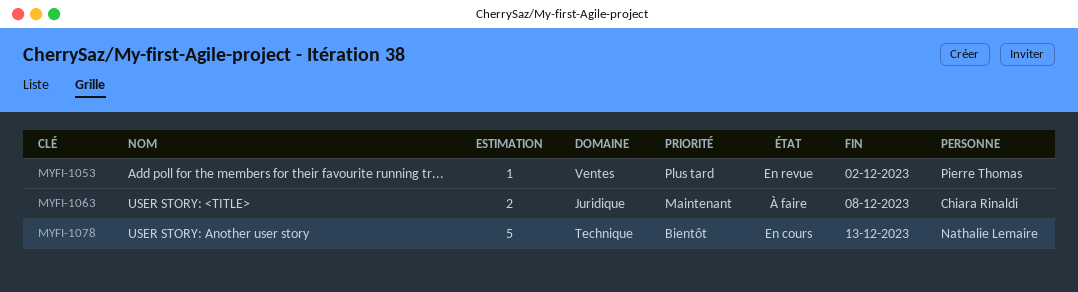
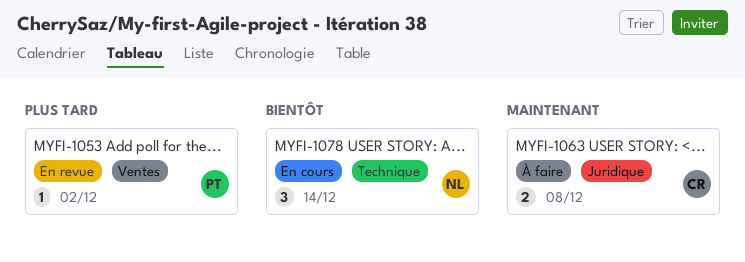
MYFI-1078, estimate: 5 -> 3
MYFI-1078, due: Dec 13 -> Dec 14

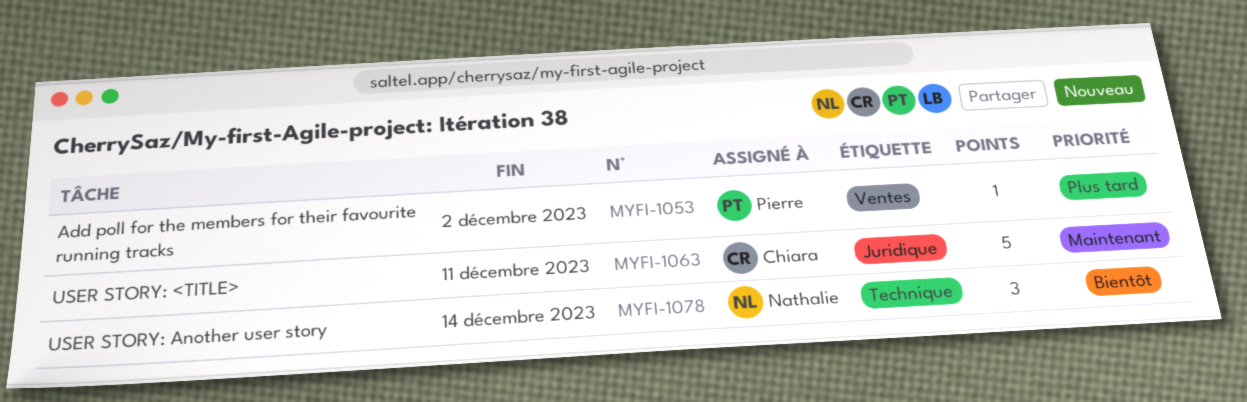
MYFI-1063, estimate: 2 -> 5
MYFI-1063, due: Dec 8 -> Dec 11

